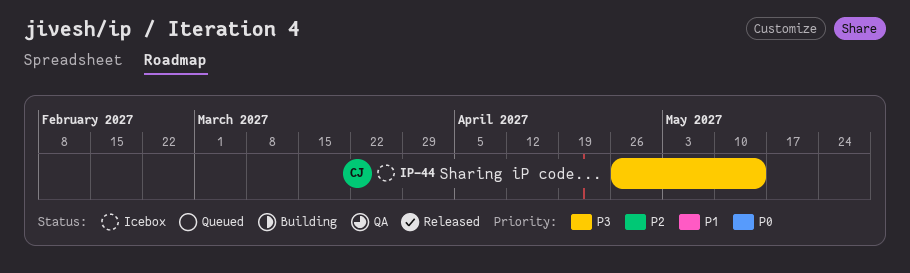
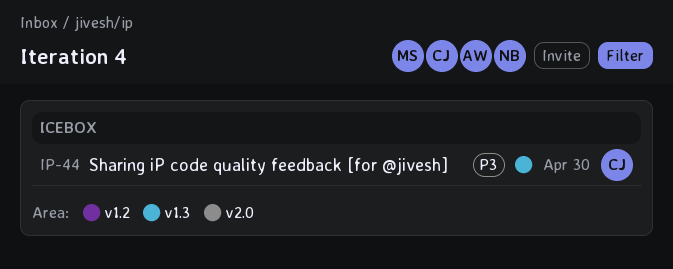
IP-44, due: May 14 -> Apr 30

